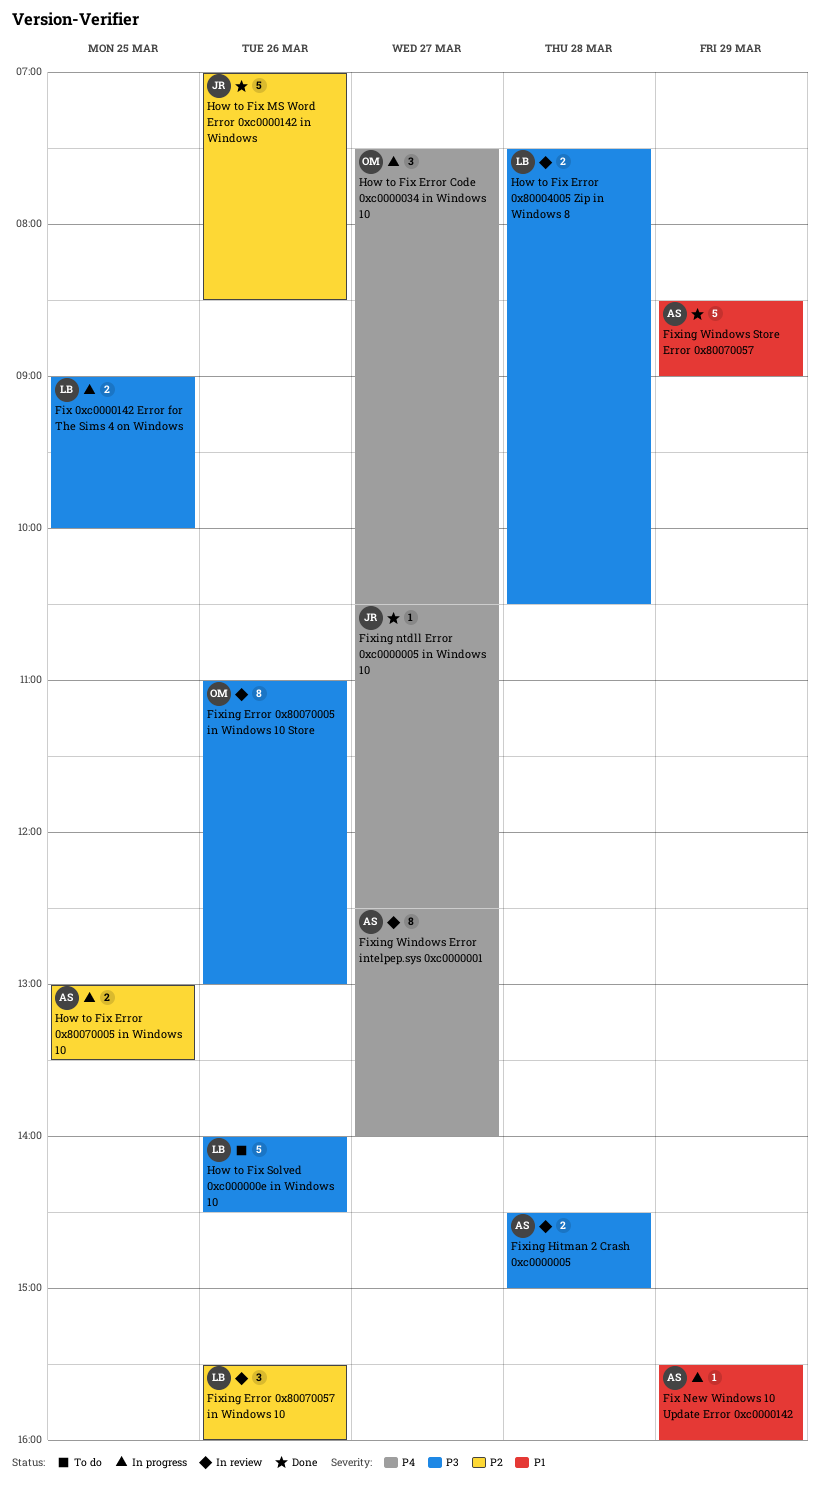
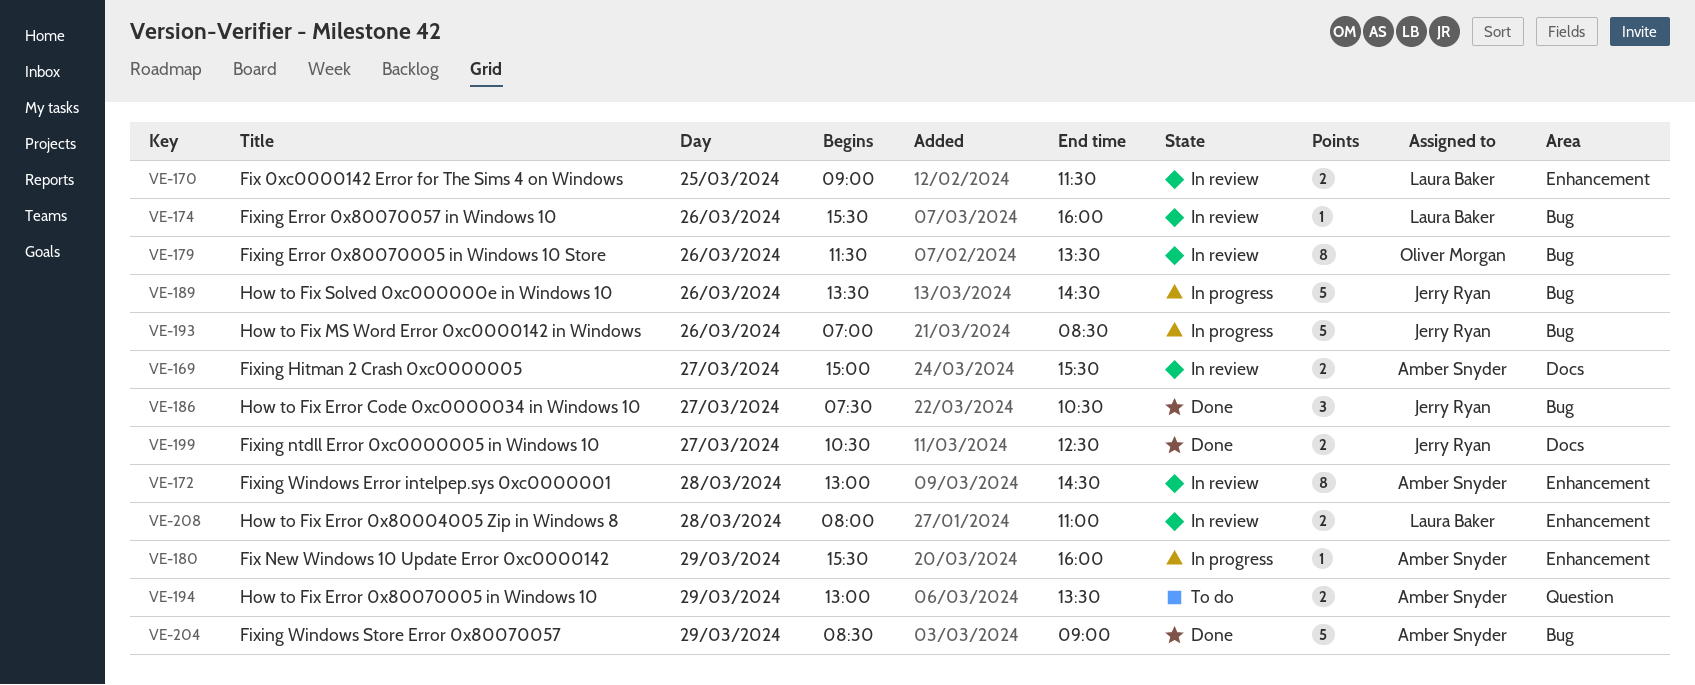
Fix 0xc0000142 Error for The Sims 4 on Windows, status: In progress -> In review
Fix 0xc0000142 Error for The Sims 4 on Windows, ends: 10:00 -> 11:30
Fixing Error 0x80070005 in Windows 10 Store, begins: 11:00 -> 11:30
Fixing Error 0x80070005 in Windows 10 Store, ends: 13:00 -> 13:30
Fixing Error 0x80070057 in Windows 10, estimate: 3 -> 1
Fixing Hitman 2 Crash 0xc0000005, day: Mar 28 -> Mar 27
Fixing Hitman 2 Crash 0xc0000005, begins: 14:30 -> 15:00
Fixing Hitman 2 Crash 0xc0000005, ends: 15:00 -> 15:30
Fixing ntdll Error 0xc0000005 in Windows 10, estimate: 1 -> 2
Fixing Windows Error intelpep.sys 0xc0000001, day: Mar 27 -> Mar 28
Fixing Windows Error intelpep.sys 0xc0000001, begins: 12:30 -> 13:00
Fixing Windows Error intelpep.sys 0xc0000001, ends: 14:00 -> 14:30
How to Fix Error 0x80004005 Zip in Windows 8, begins: 07:30 -> 08:00
How to Fix Error 0x80004005 Zip in Windows 8, ends: 10:30 -> 11:00
How to Fix Error 0x80070005 in Windows 10, status: In progress -> To do
How to Fix Error 0x80070005 in Windows 10, day: Mar 25 -> Mar 29
How to Fix Error Code 0xc0000034 in Windows 10, status: In progress -> Done
How to Fix Error Code 0xc0000034 in Windows 10, owner: Oliver Morgan -> Jerry Ryan
How to Fix MS Word Error 0xc0000142 in Windows, status: Done -> In progress
How to Fix Solved 0xc000000e in Windows 10, status: To do -> In progress
How to Fix Solved 0xc000000e in Windows 10, owner: Laura Baker -> Jerry Ryan
How to Fix Solved 0xc000000e in Windows 10, begins: 14:00 -> 13:30

